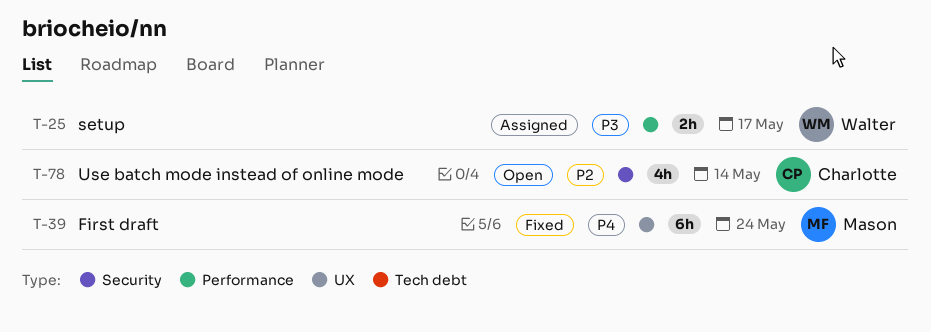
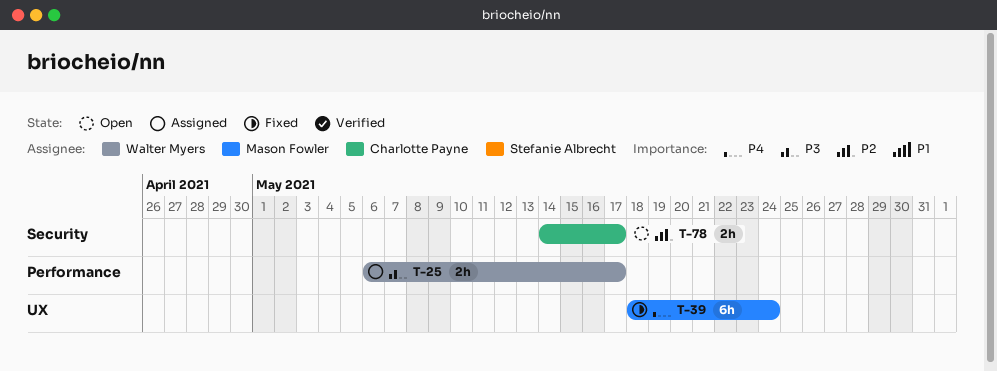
T-78, estimate: 4h -> 2h
T-78, due: May 14 -> May 17

